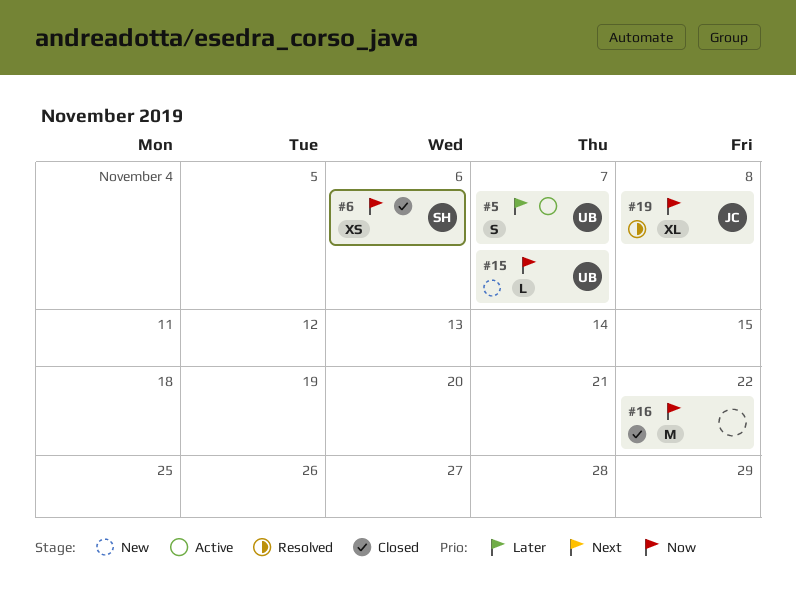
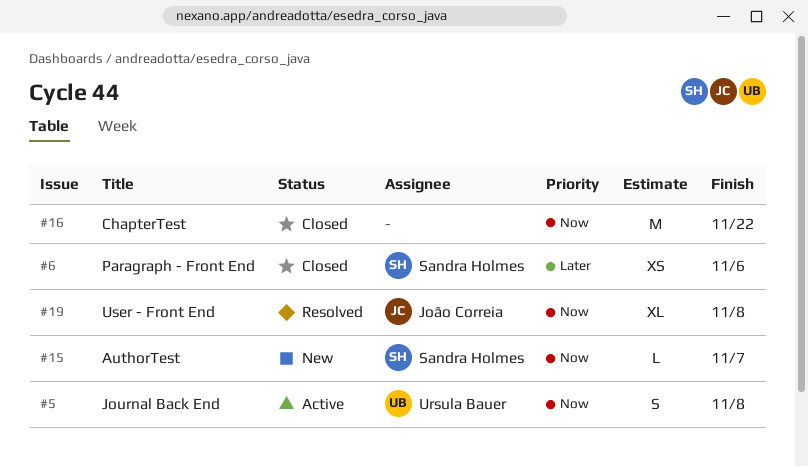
#5, priority: Later -> Now
#5, due: Nov 7 -> Nov 8
#6, priority: Now -> Later
#15, owner: Ursula Bauer -> Sandra Holmes

